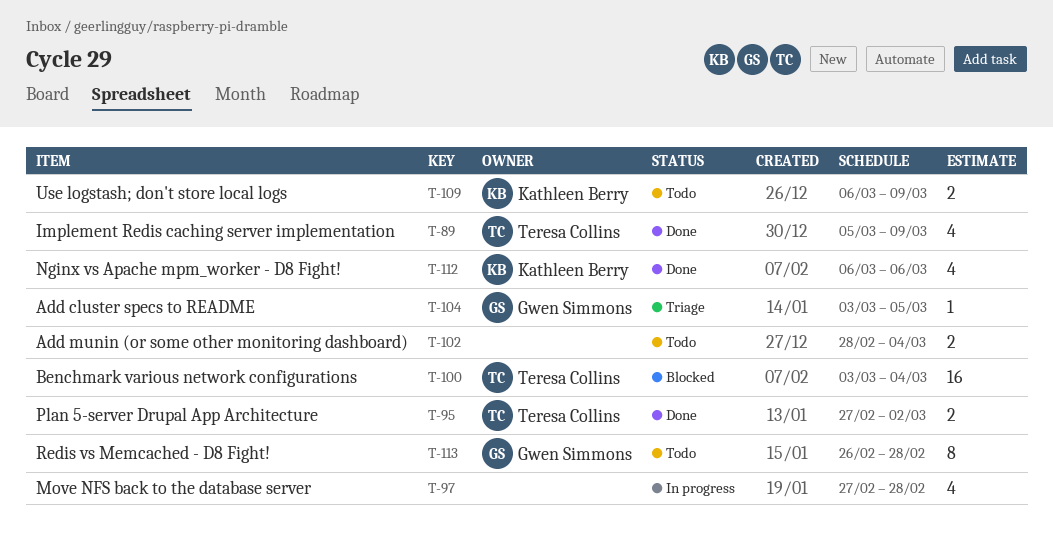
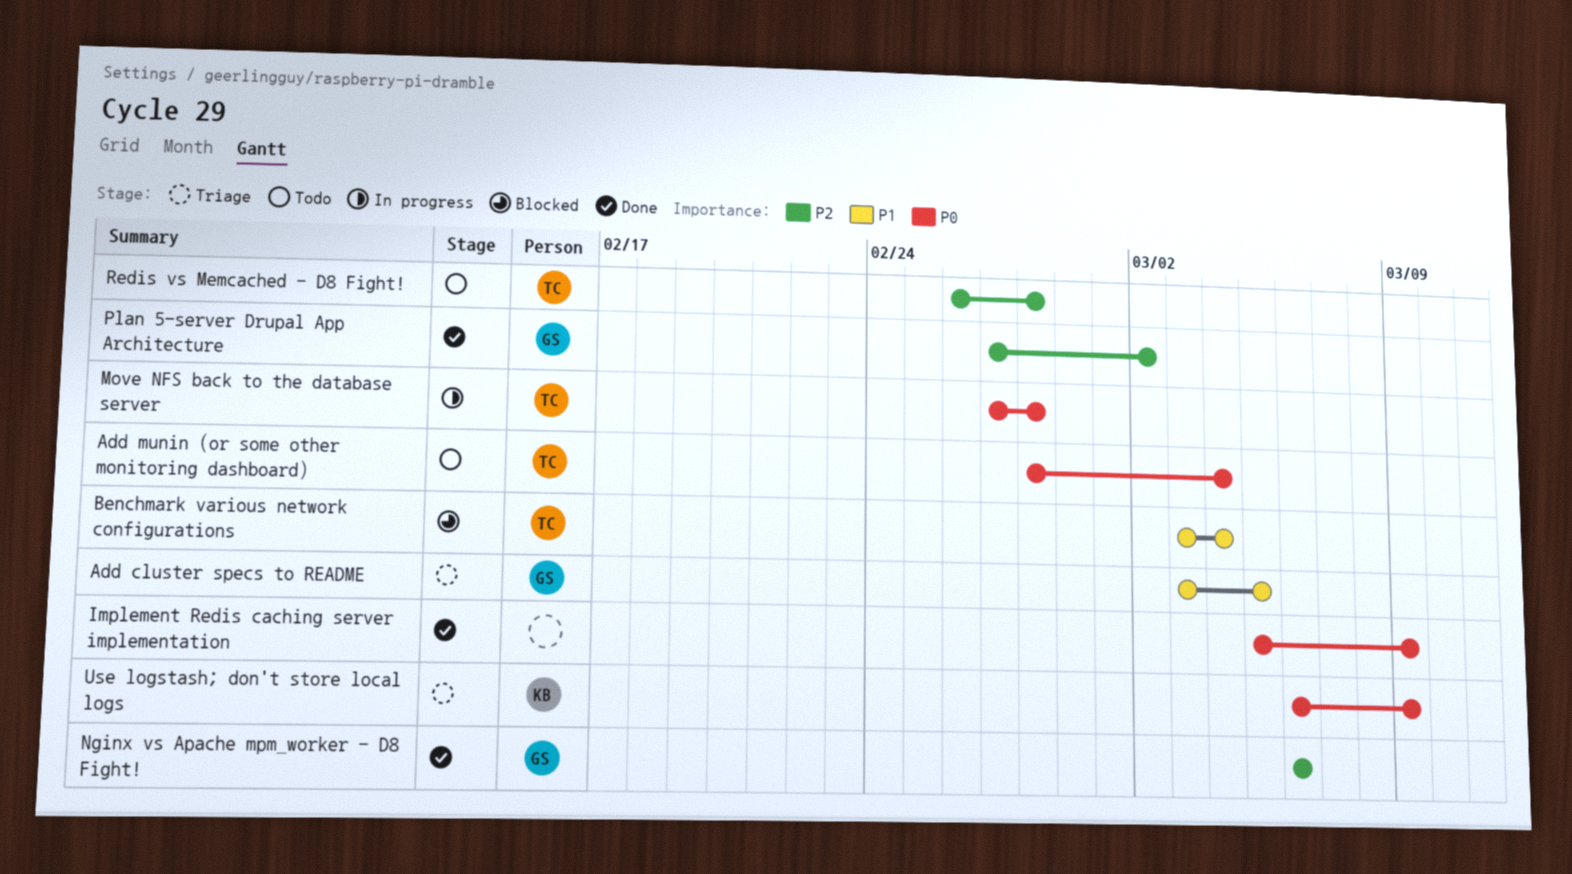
Add munin (or some other monitoring dashboard), owner: none -> Teresa Collins
Implement Redis caching server implementation, owner: Teresa Collins -> none
Move NFS back to the database server, owner: none -> Teresa Collins
Nginx vs Apache mpm_worker - D8 Fight!, owner: Kathleen Berry -> Gwen Simmons
Plan 5-server Drupal App Architecture, owner: Teresa Collins -> Gwen Simmons
Redis vs Memcached - D8 Fight!, owner: Gwen Simmons -> Teresa Collins
Use logstash; don't store local logs, status: Todo -> Triage

